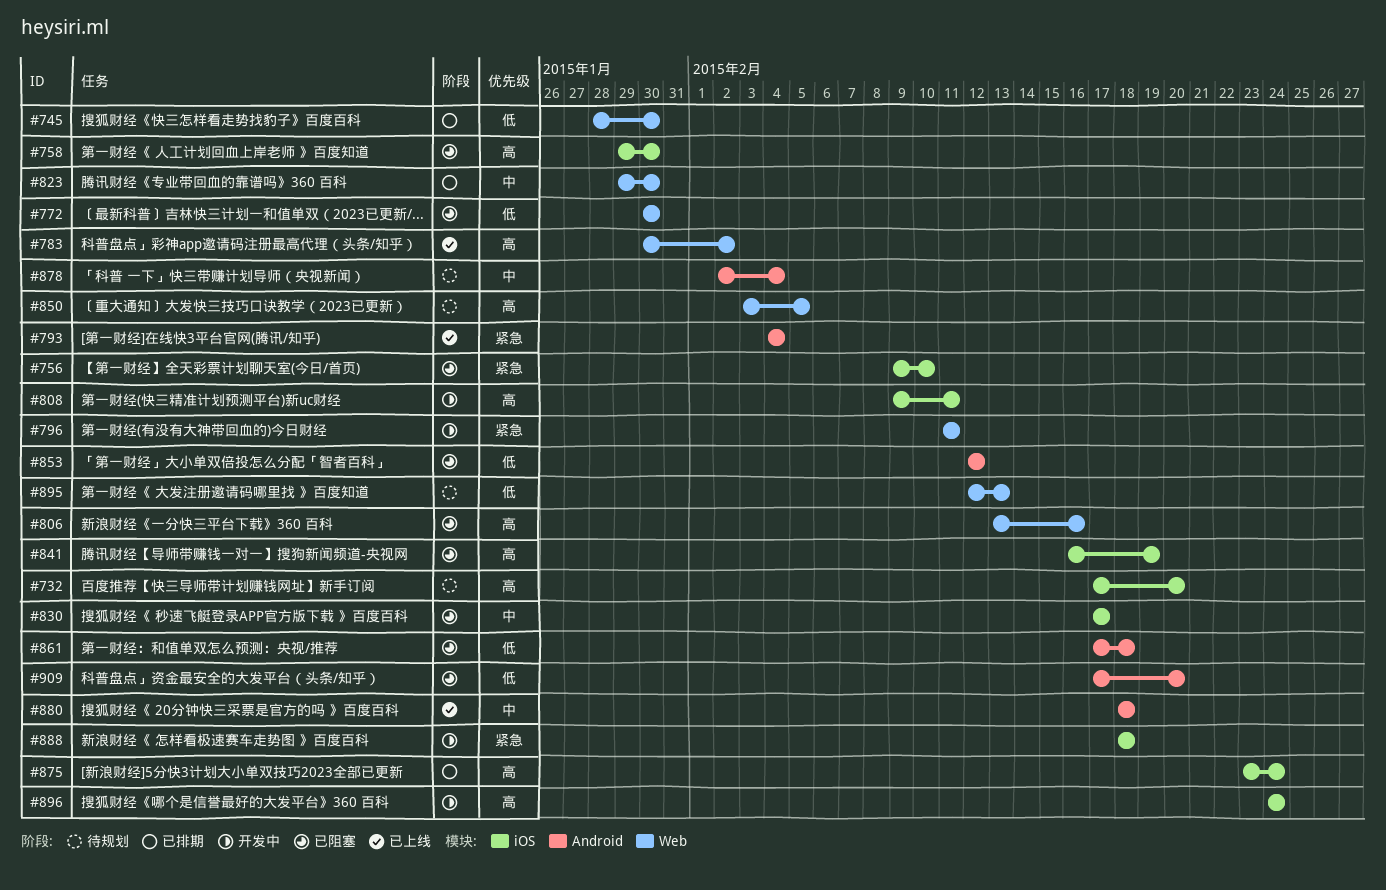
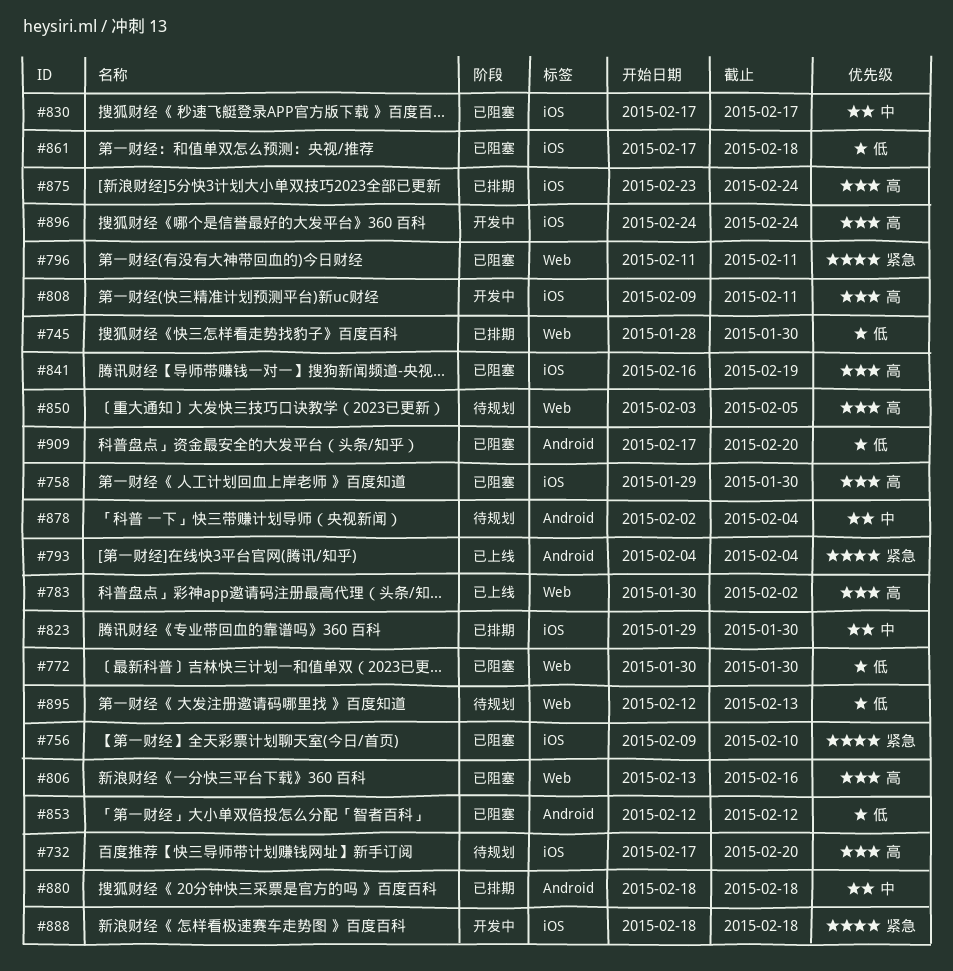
#796, status: 开发中 -> 已阻塞
#823, label: Web -> iOS
#861, label: Android -> iOS
#880, status: 已上线 -> 已排期

